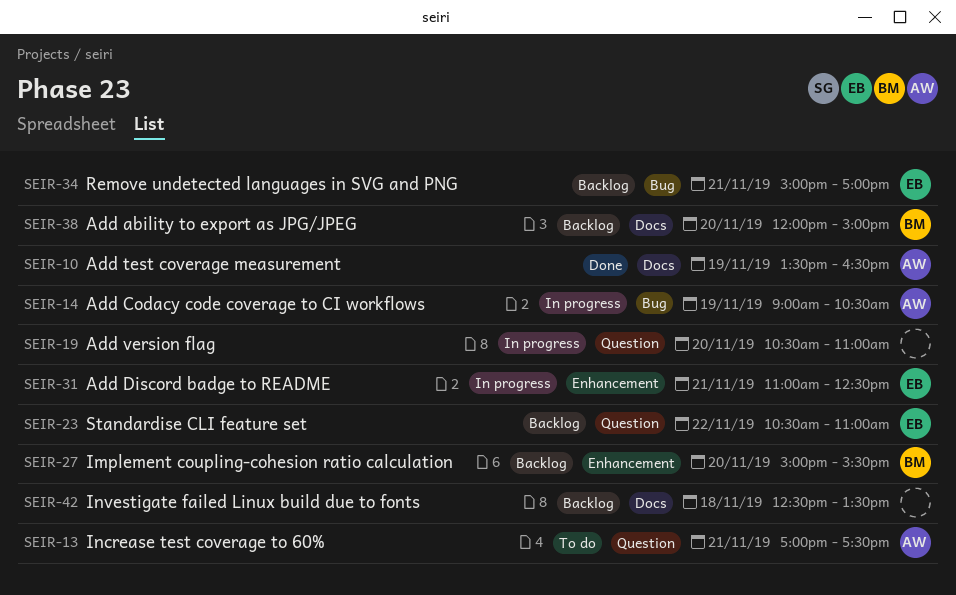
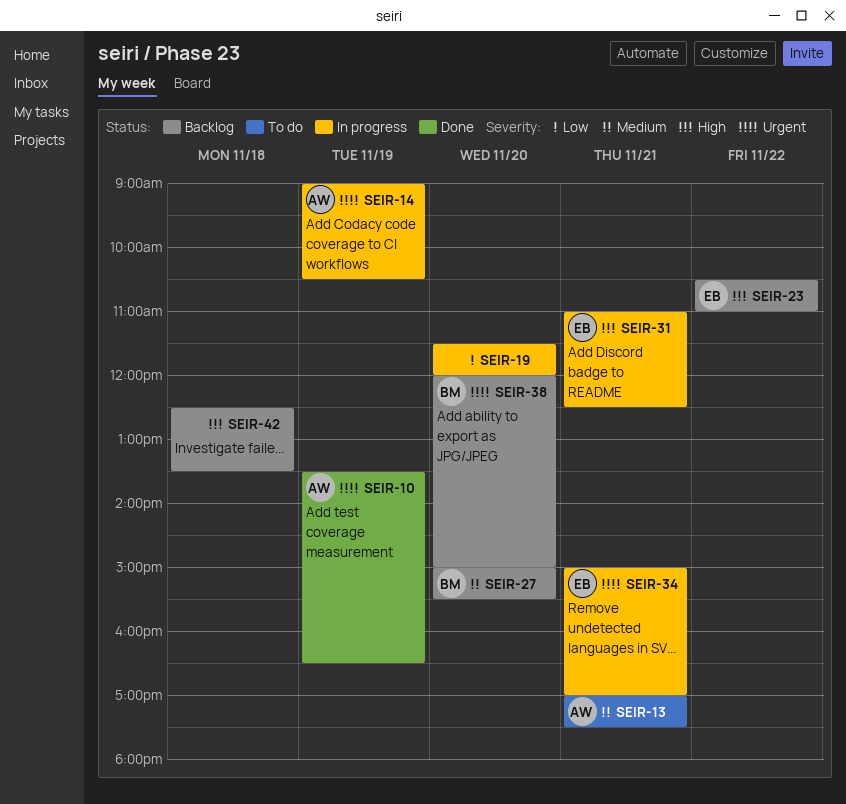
SEIR-19, begins: 10:30 -> 11:30
SEIR-19, ends: 11:00 -> 12:00
SEIR-34, status: Backlog -> In progress

